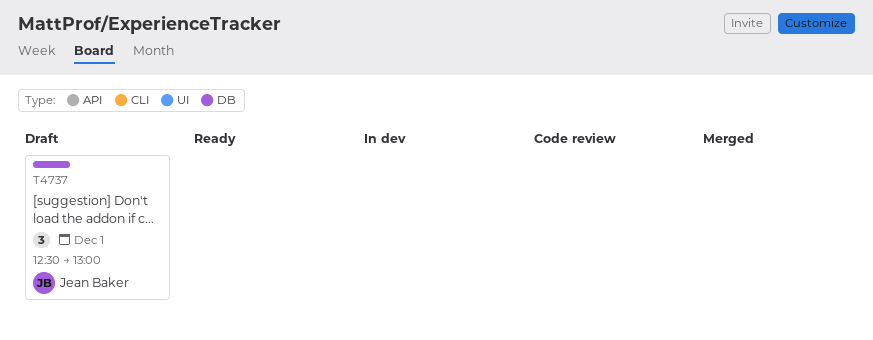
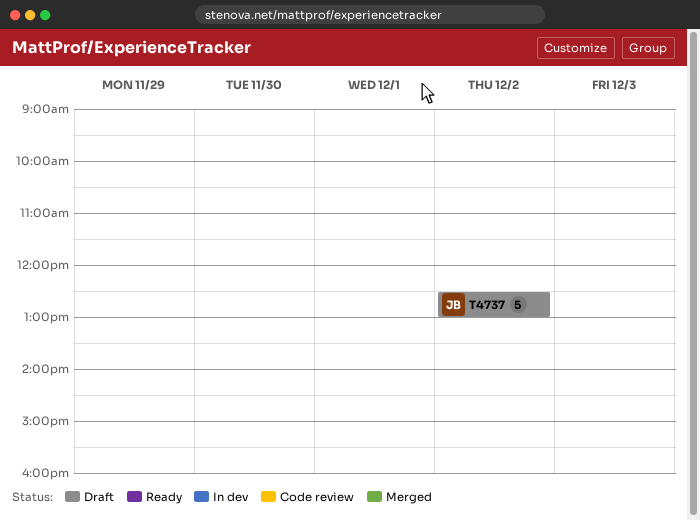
T4737, estimate: 3 -> 5
T4737, day: Dec 1 -> Dec 2

